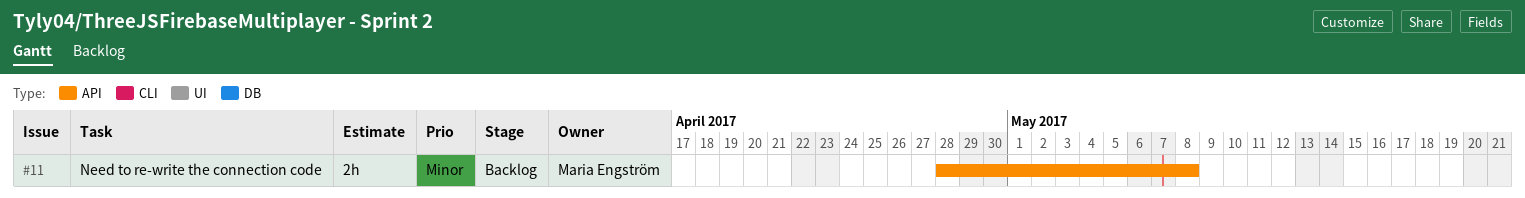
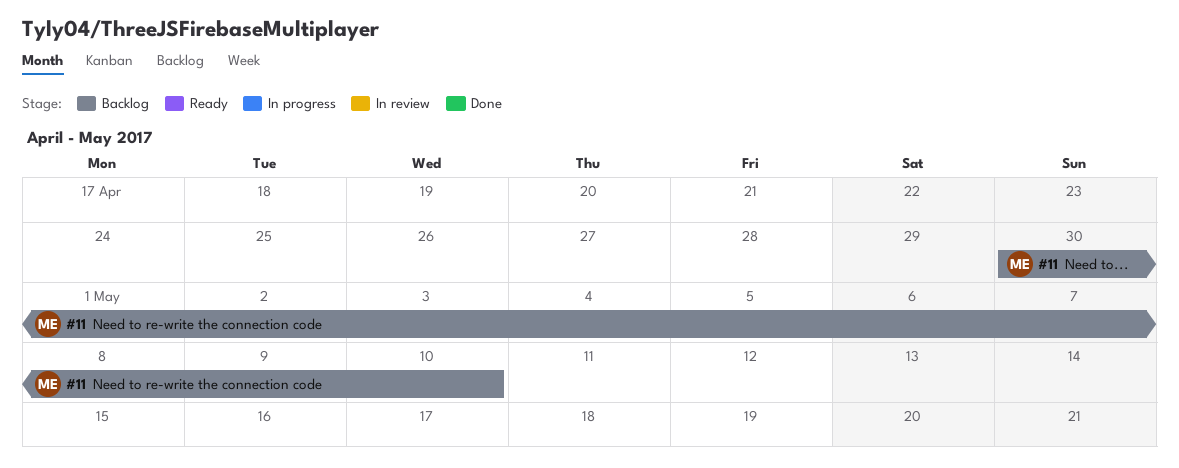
#11, start: Apr 28 -> Apr 30
#11, due: May 8 -> May 10

